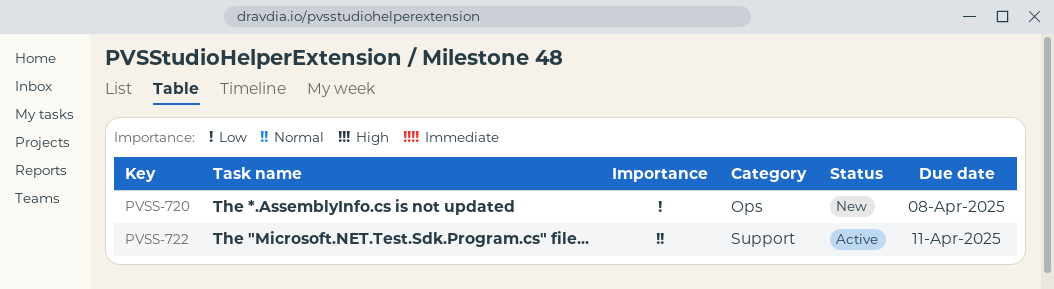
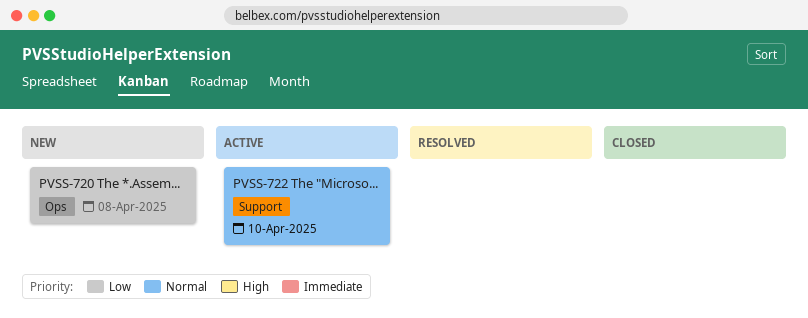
PVSS-722, due: Apr 11 -> Apr 10

